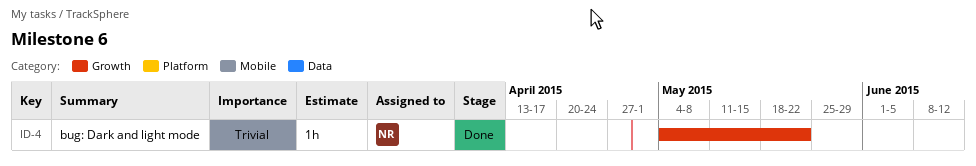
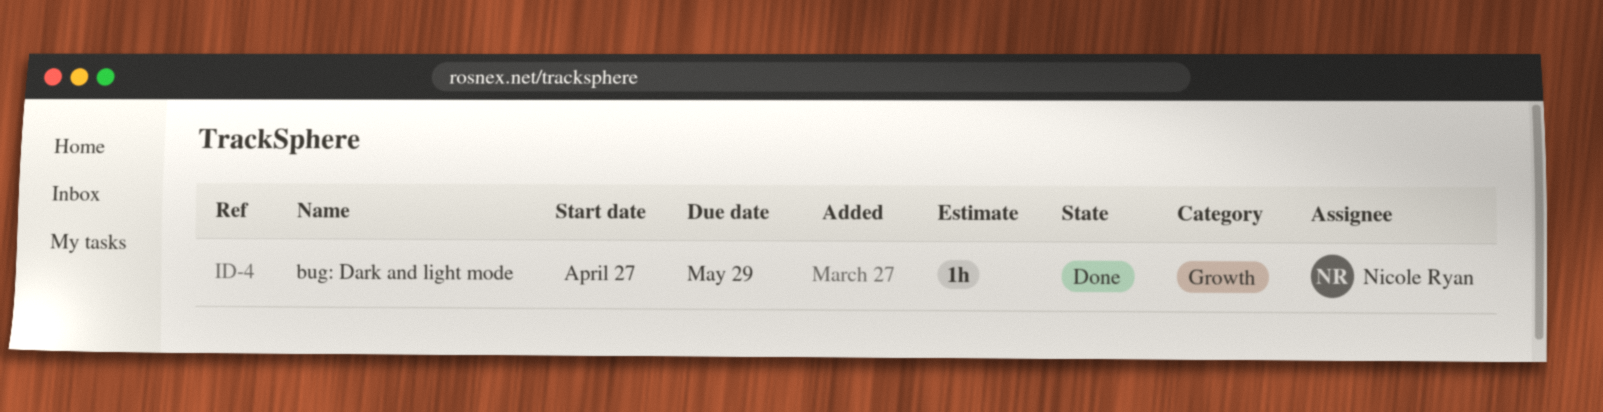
ID-4, start: May 4 -> Apr 27
ID-4, due: May 22 -> May 29

